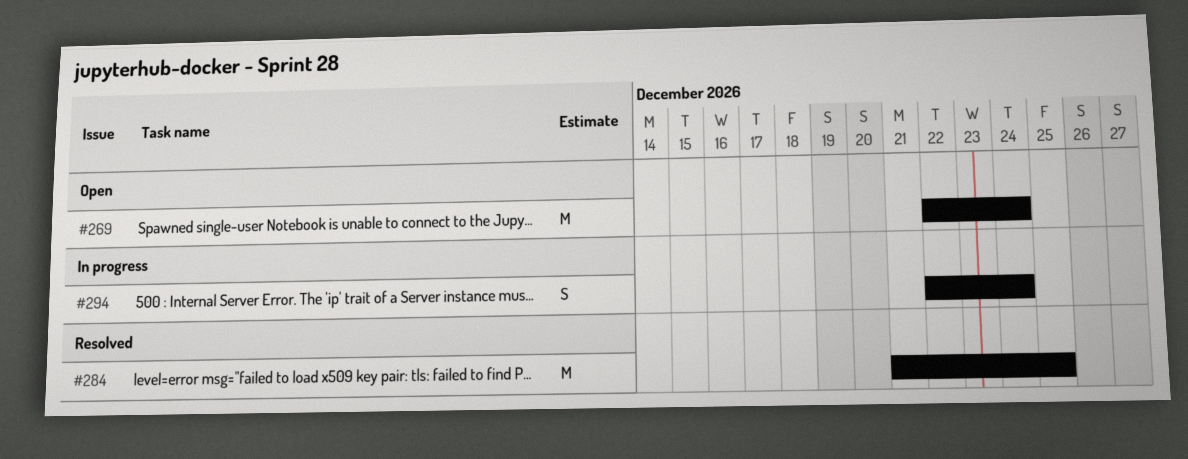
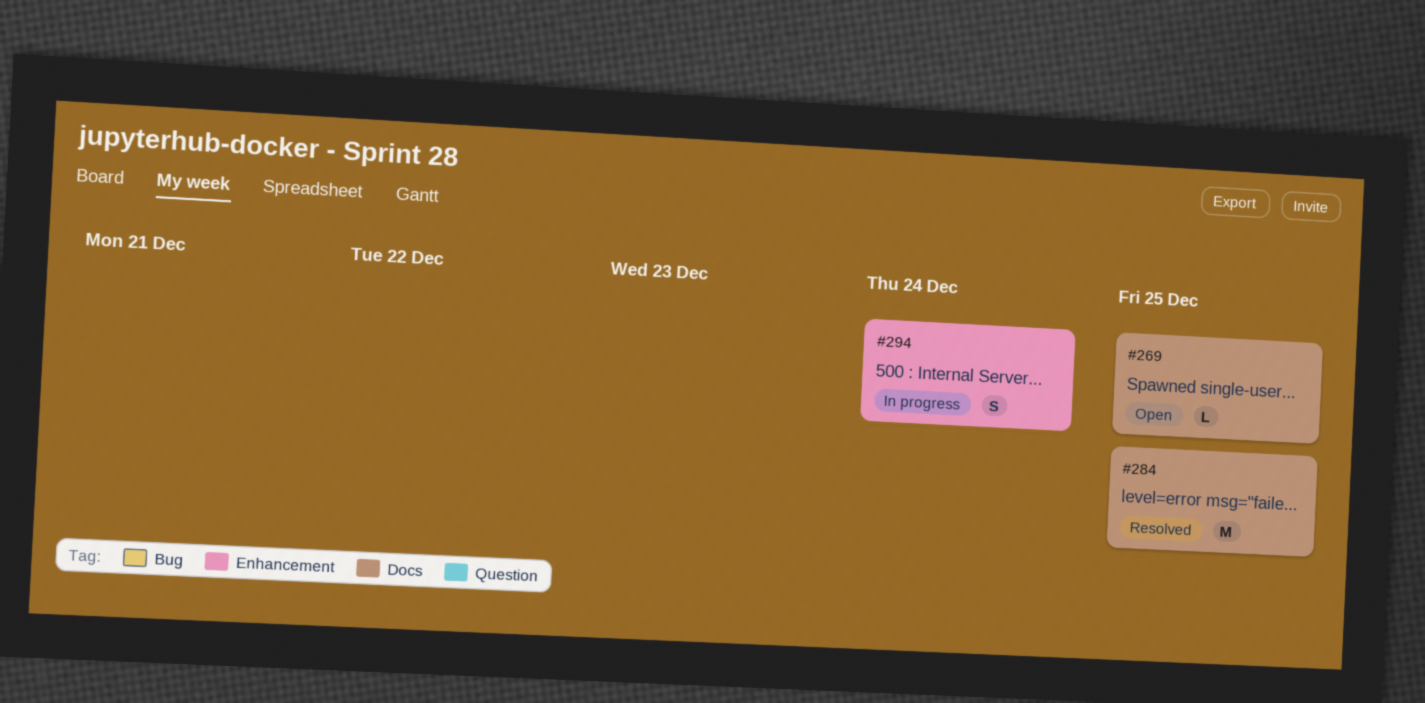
#269, estimate: M -> L
#269, due: Dec 24 -> Dec 25

